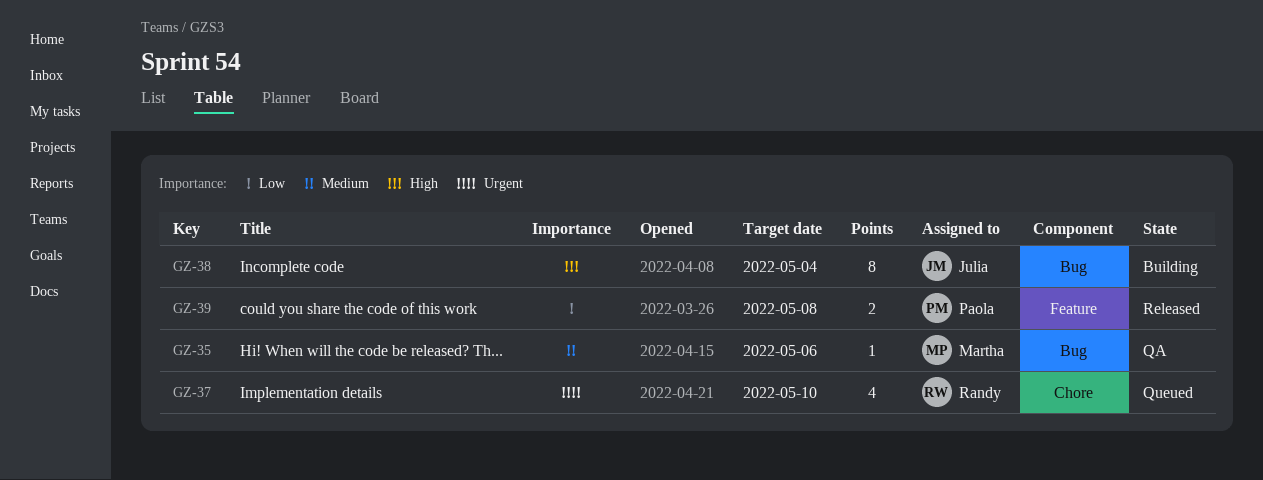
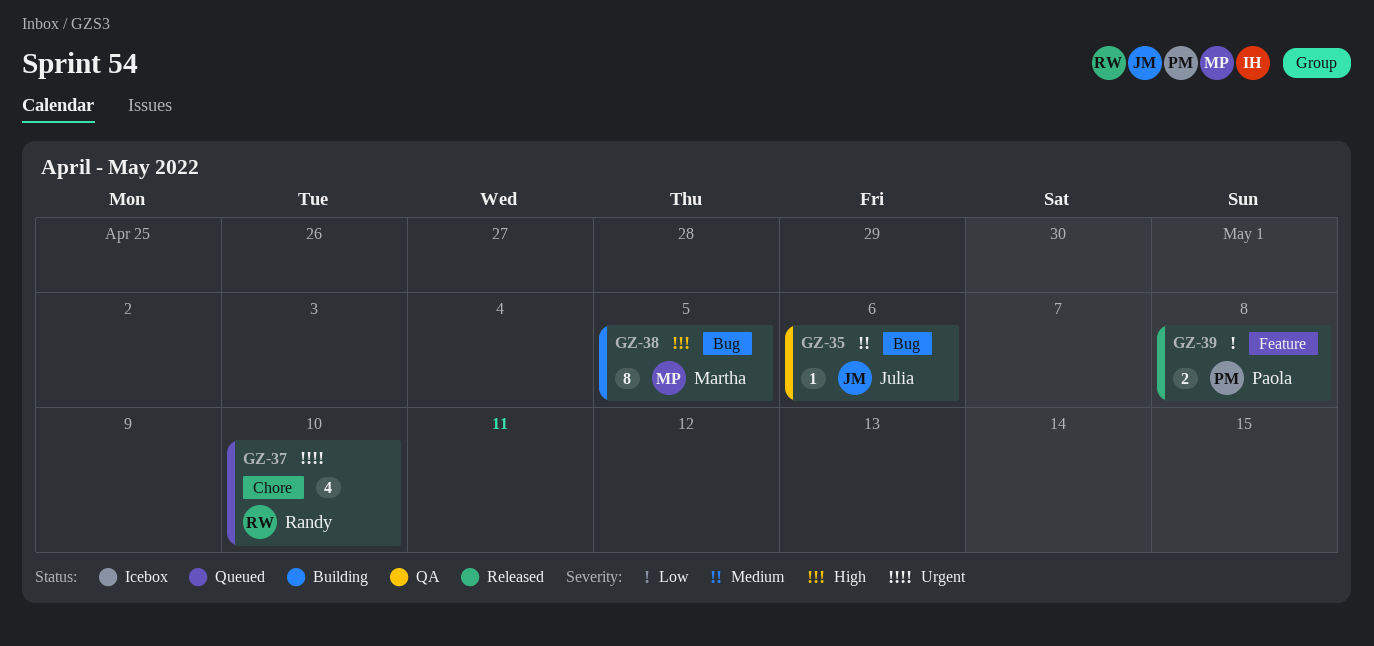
GZ-35, owner: Martha -> Julia
GZ-38, owner: Julia -> Martha
GZ-38, due: May 4 -> May 5

